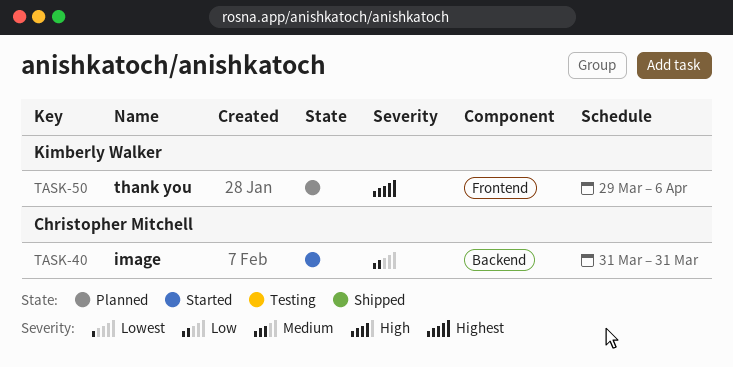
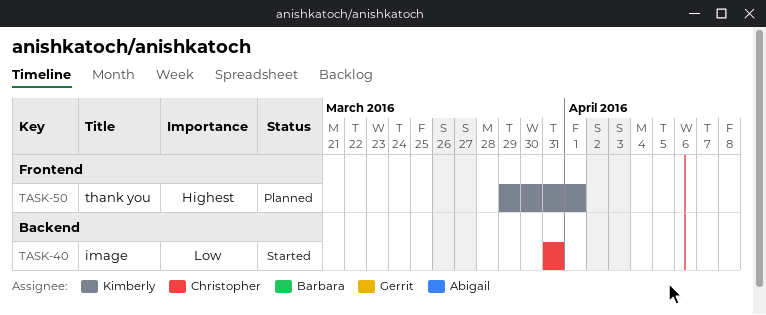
TASK-50, due: Apr 6 -> Apr 1

